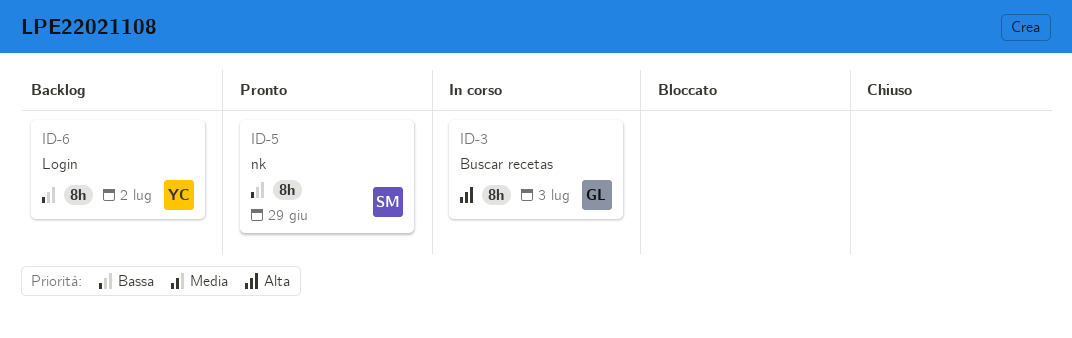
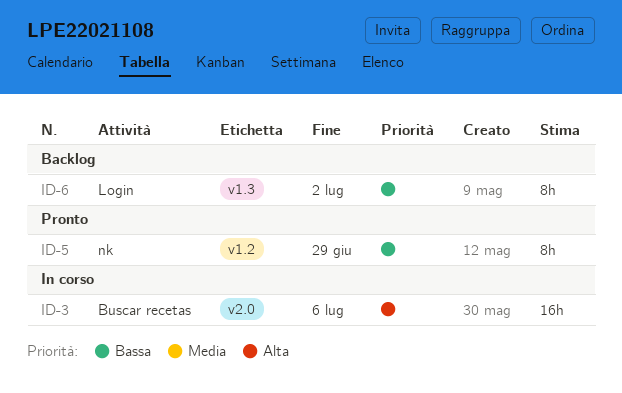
ID-3, estimate: 8h -> 16h
ID-3, due: Jul 3 -> Jul 6

